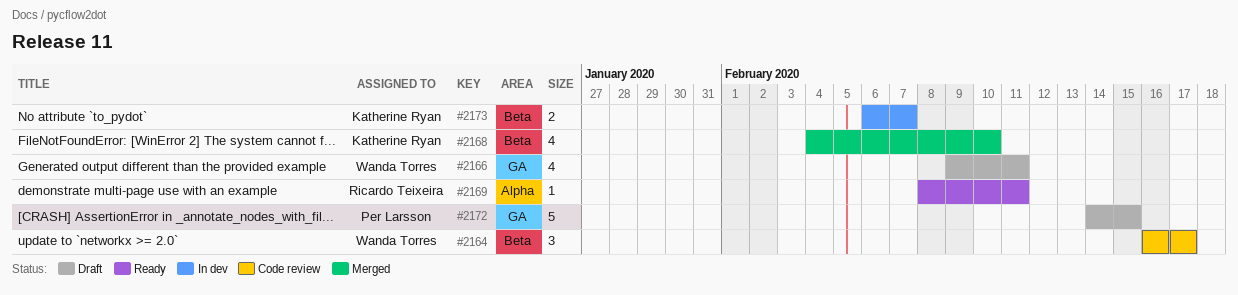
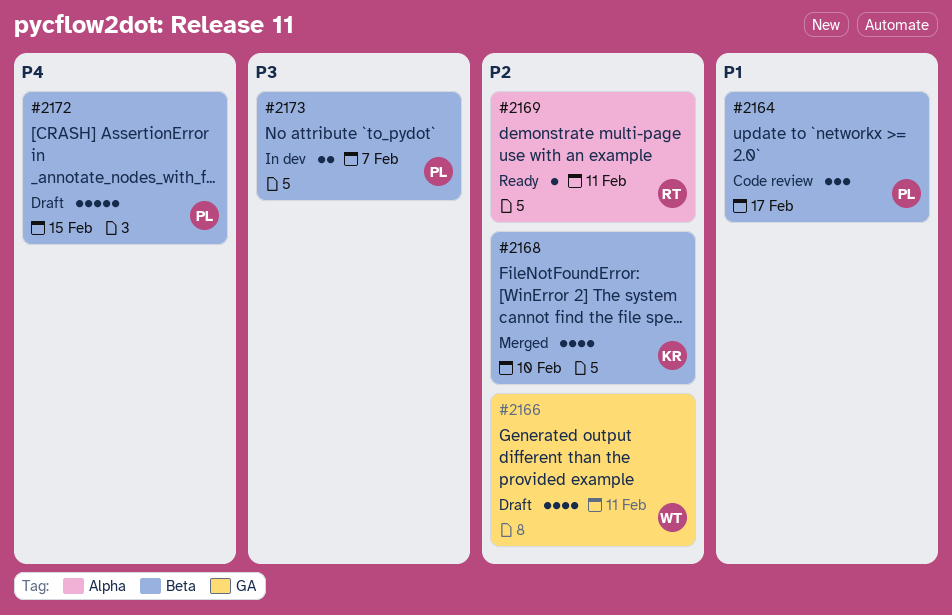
#2164, owner: Wanda Torres -> Per Larsson
#2172, label: GA -> Beta
#2173, owner: Katherine Ryan -> Per Larsson

